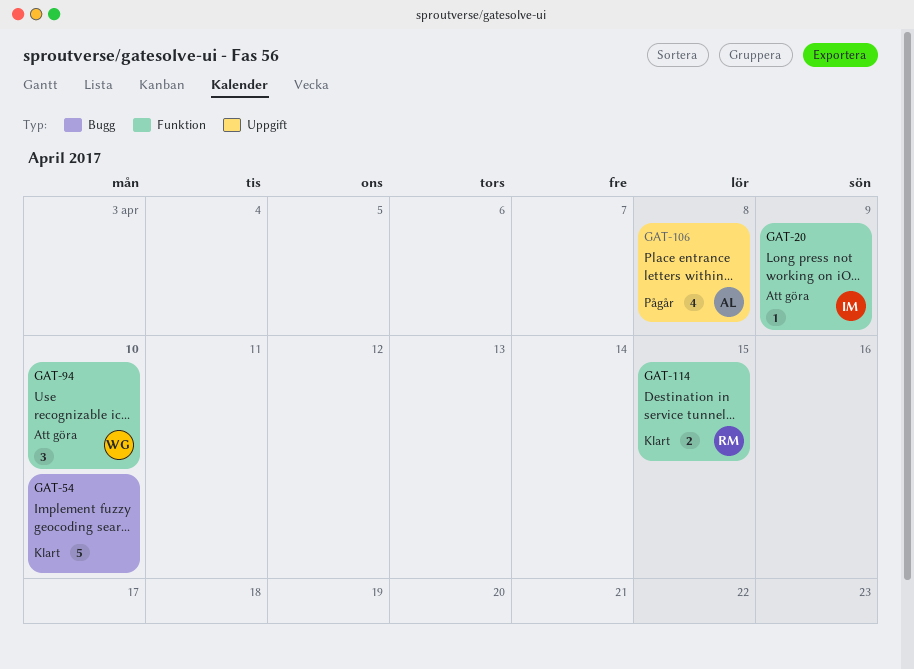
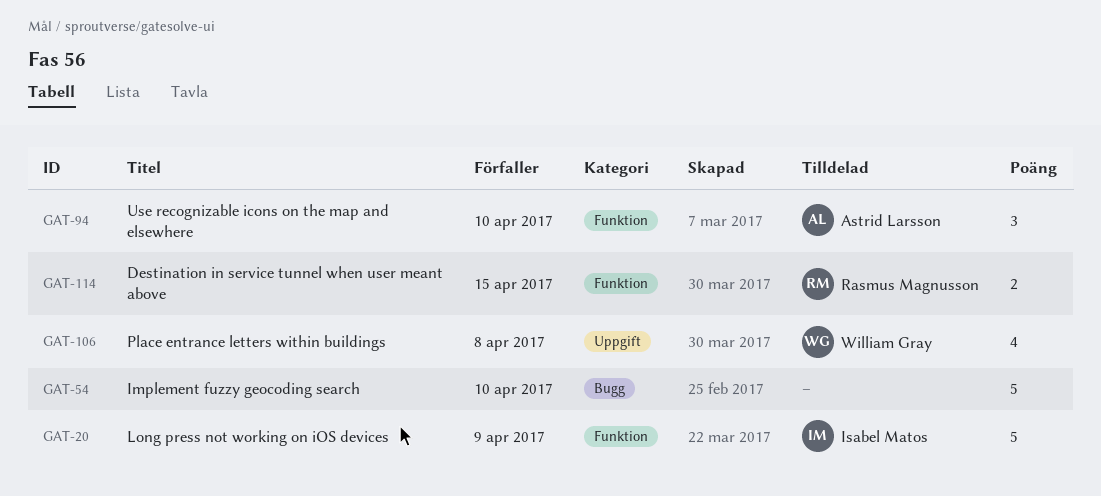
GAT-20, estimate: 1 -> 5
GAT-94, owner: William Gray -> Astrid Larsson
GAT-106, owner: Astrid Larsson -> William Gray

